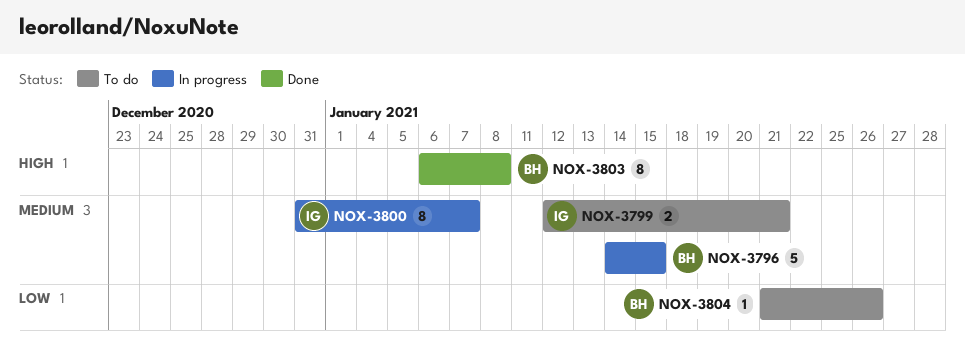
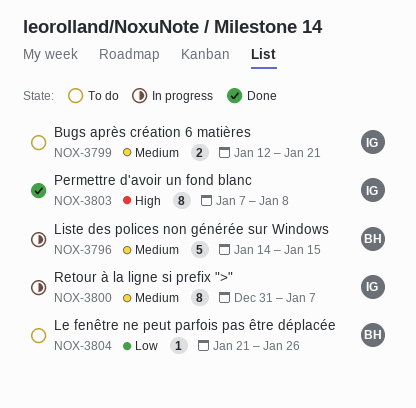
NOX-3803, owner: BH -> IG
NOX-3803, start: Jan 6 -> Jan 7

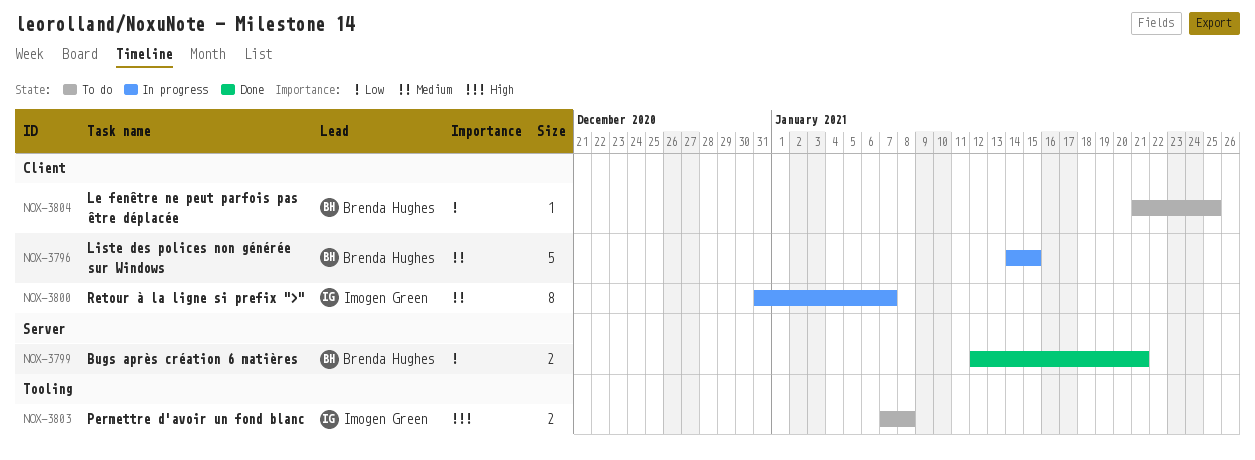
NOX-3799, status: To do -> Done
NOX-3799, owner: Imogen Green -> Brenda Hughes
NOX-3799, priority: Medium -> Low
NOX-3803, status: Done -> To do
NOX-3803, estimate: 8 -> 2
NOX-3804, due: Jan 26 -> Jan 25

